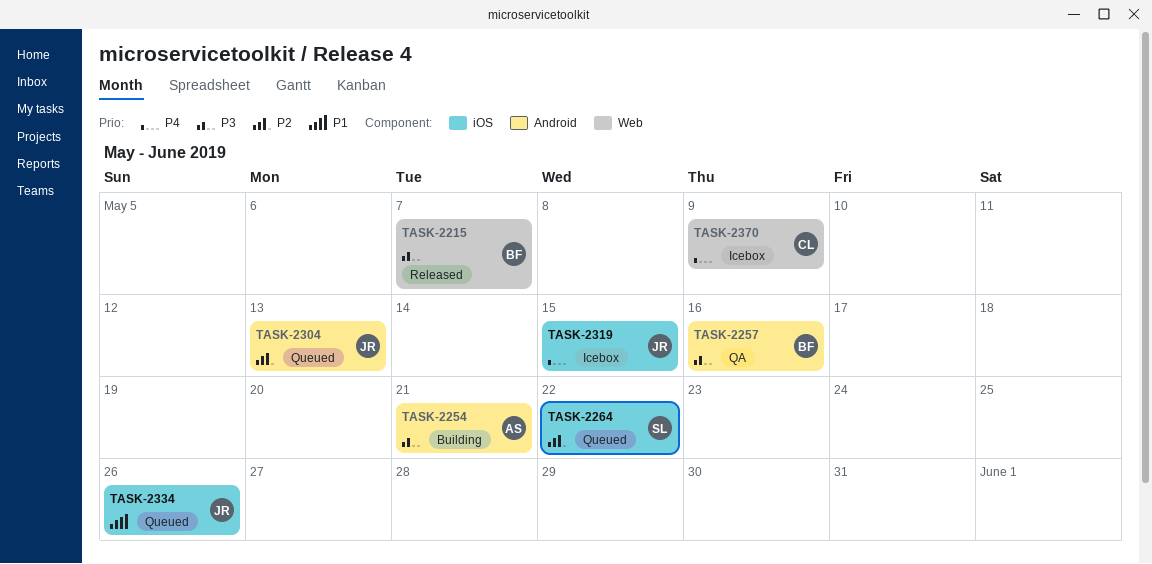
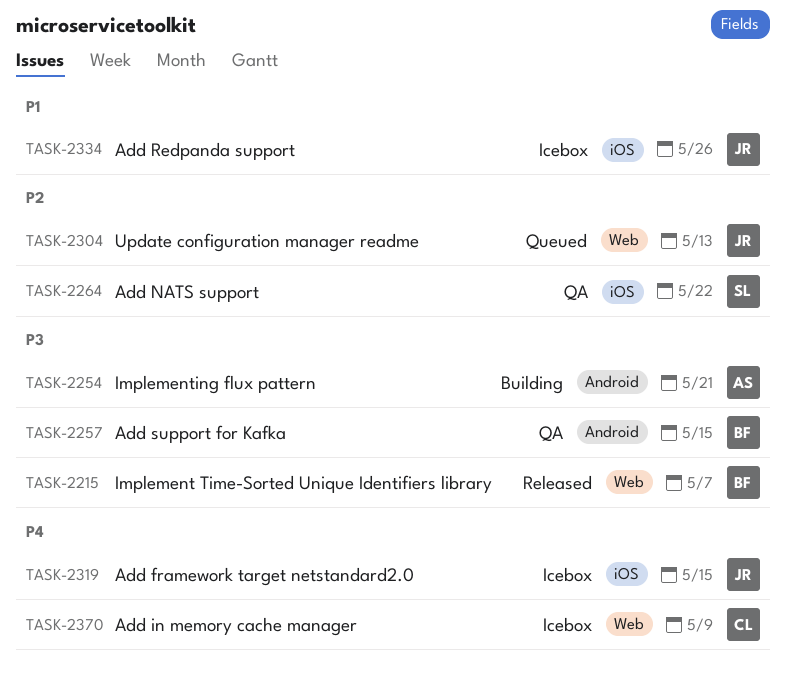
TASK-2257, due: May 16 -> May 15
TASK-2264, status: Queued -> QA
TASK-2304, label: Android -> Web
TASK-2334, status: Queued -> Icebox

